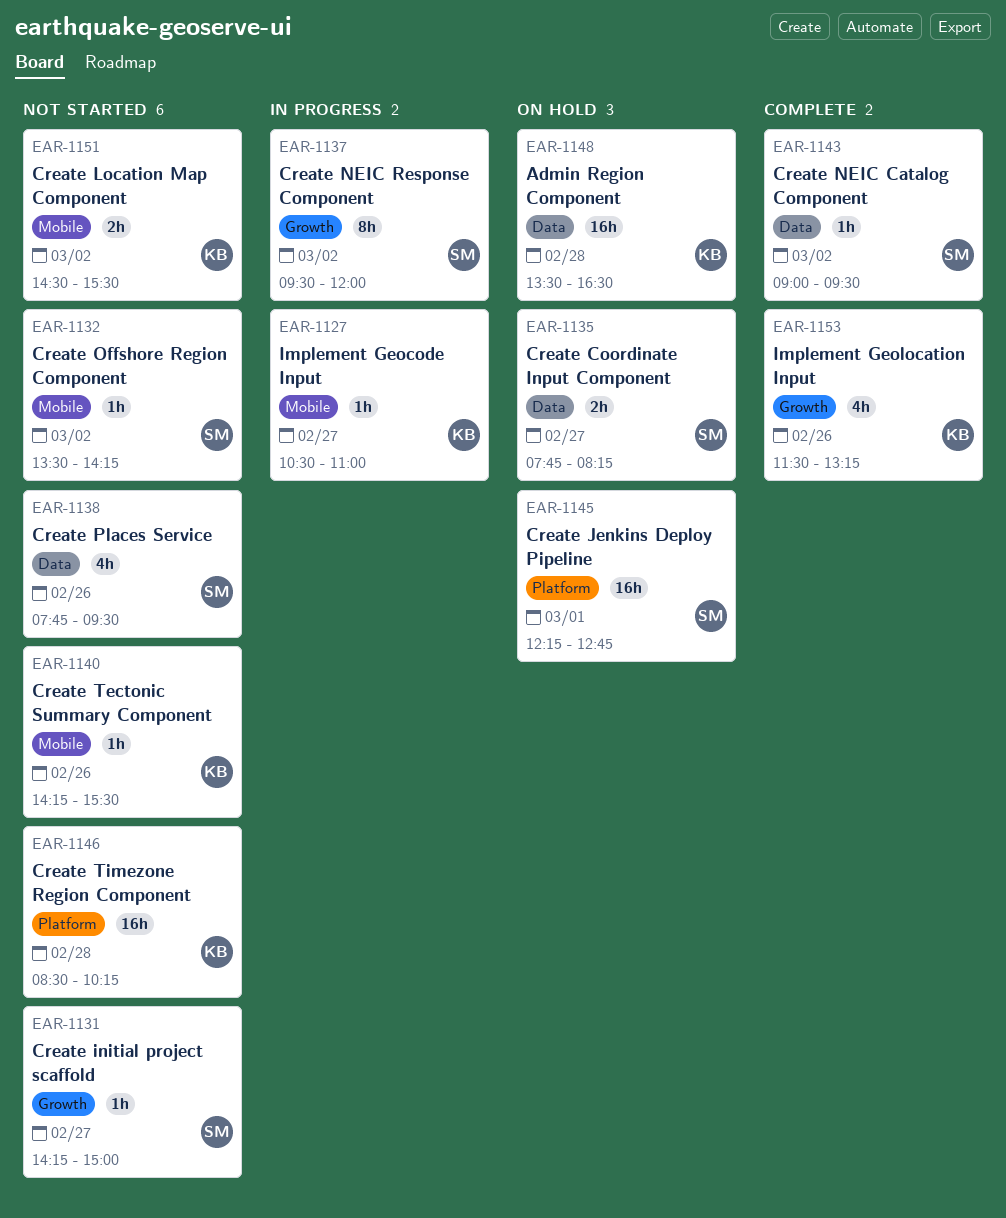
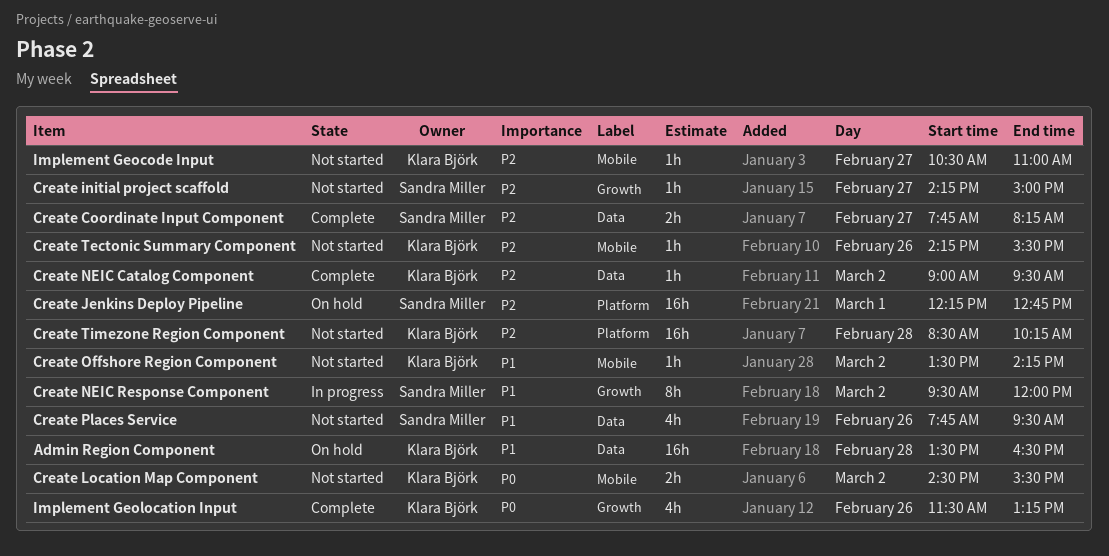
Create Coordinate Input Component, status: On hold -> Complete
Create NEIC Catalog Component, owner: Sandra Miller -> Klara Björk
Create Offshore Region Component, owner: Sandra Miller -> Klara Björk
Implement Geocode Input, status: In progress -> Not started

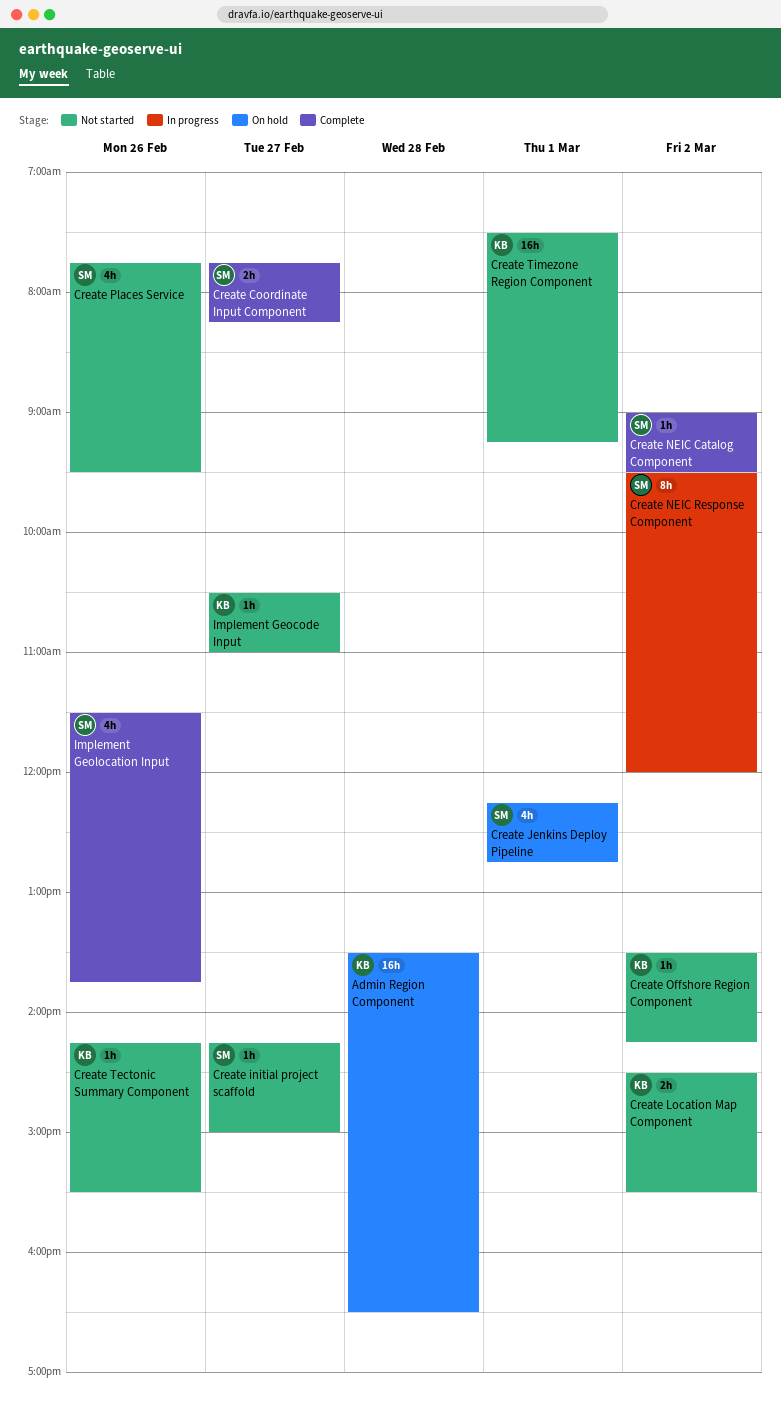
Create Jenkins Deploy Pipeline, estimate: 16h -> 4h
Create NEIC Catalog Component, owner: Klara Björk -> Sandra Miller
Create Timezone Region Component, day: Feb 28 -> Mar 1
Create Timezone Region Component, begins: 08:30 -> 07:30
Create Timezone Region Component, ends: 10:15 -> 09:15
Implement Geolocation Input, owner: Klara Björk -> Sandra Miller
Implement Geolocation Input, ends: 13:15 -> 13:45

